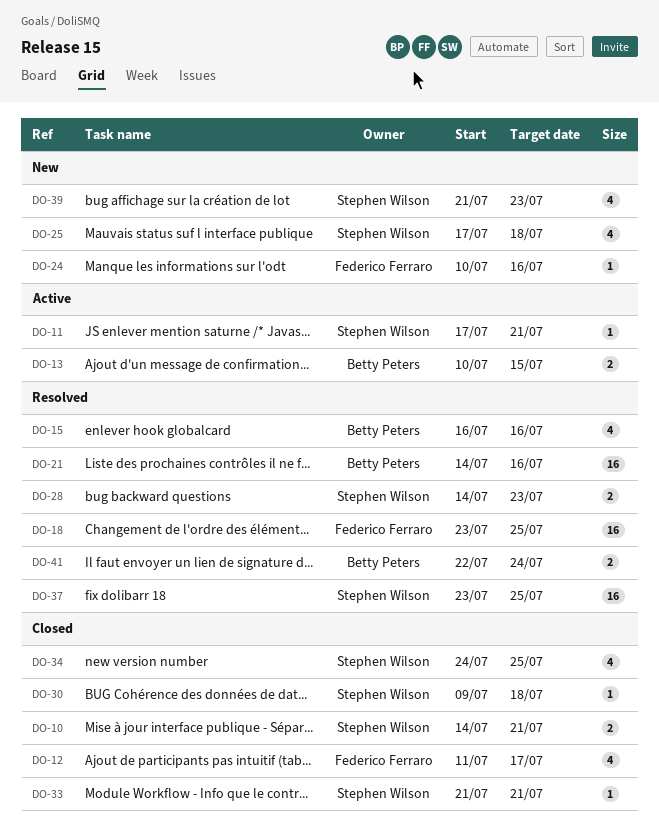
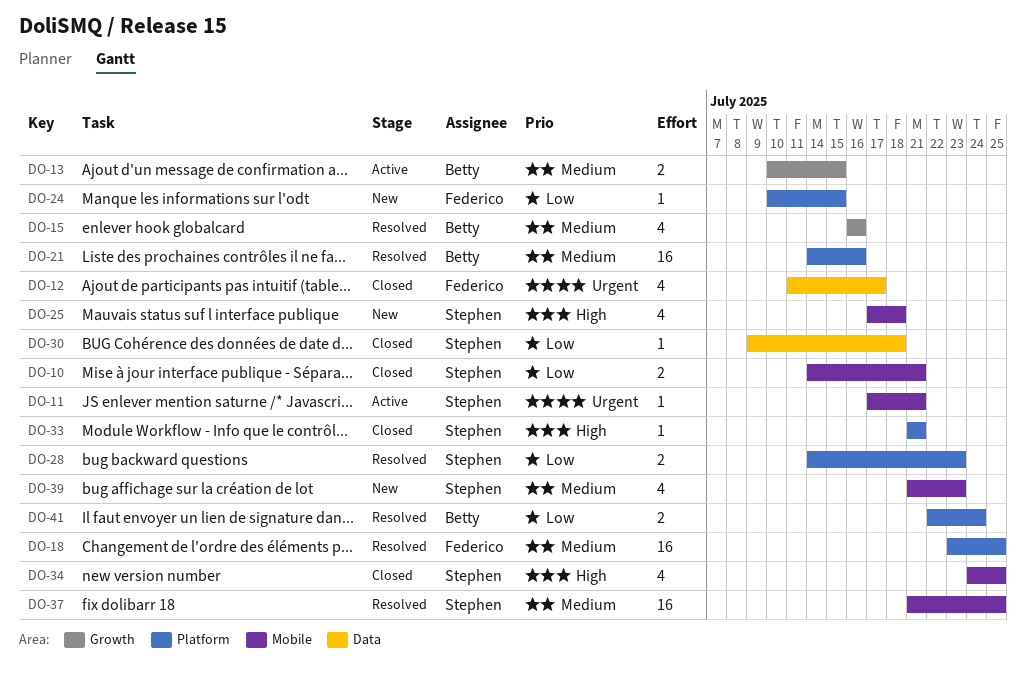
DO-24, due: Jul 16 -> Jul 15
DO-37, start: Jul 23 -> Jul 21

